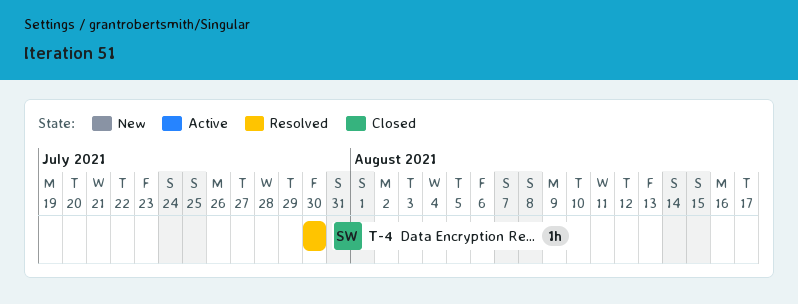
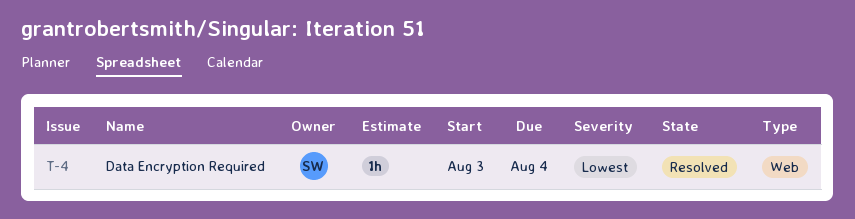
T-4, start: Jul 30 -> Aug 3
T-4, due: Jul 30 -> Aug 4

